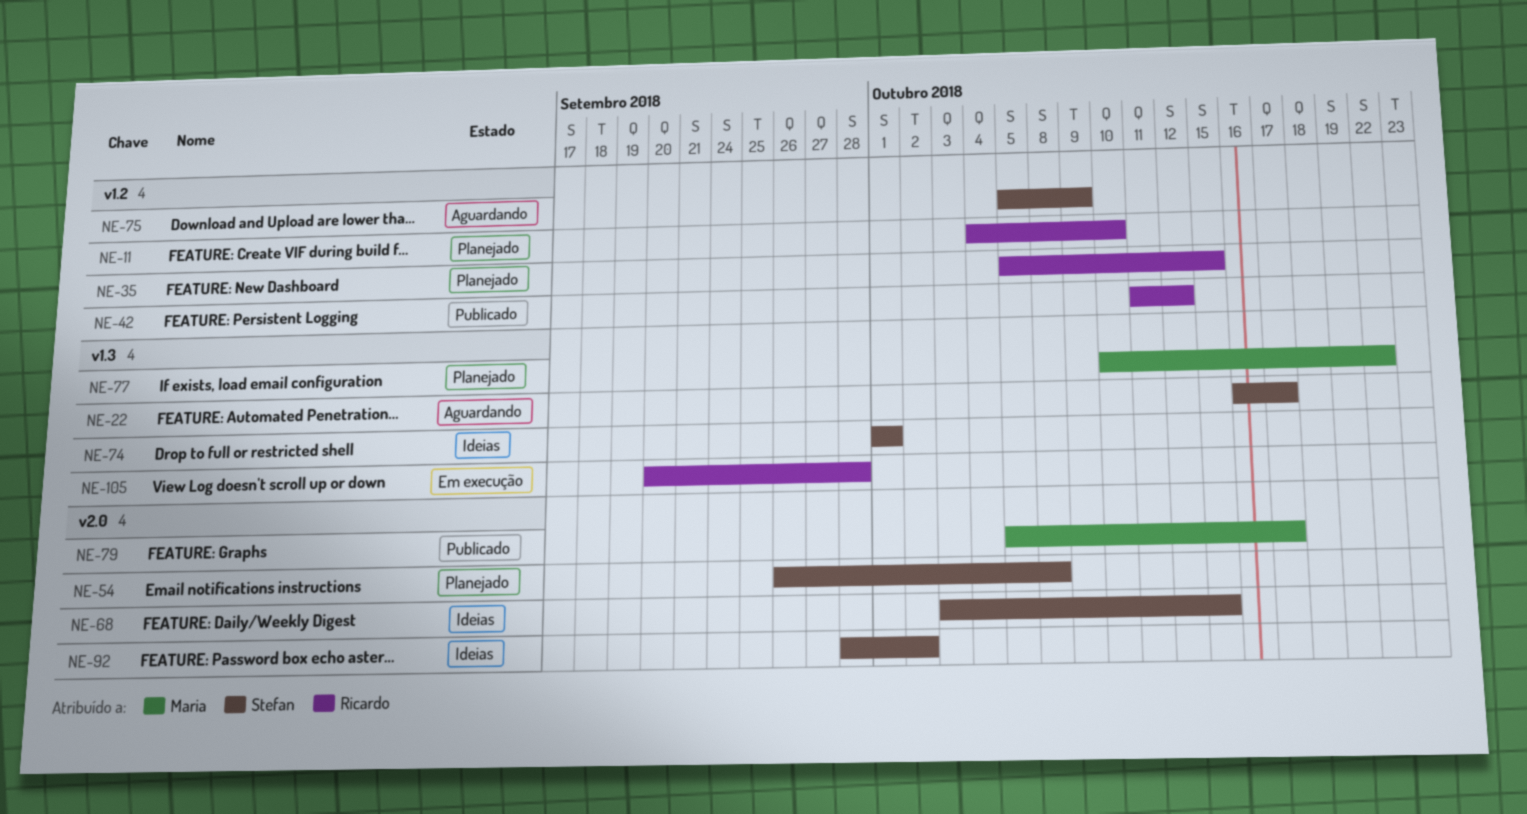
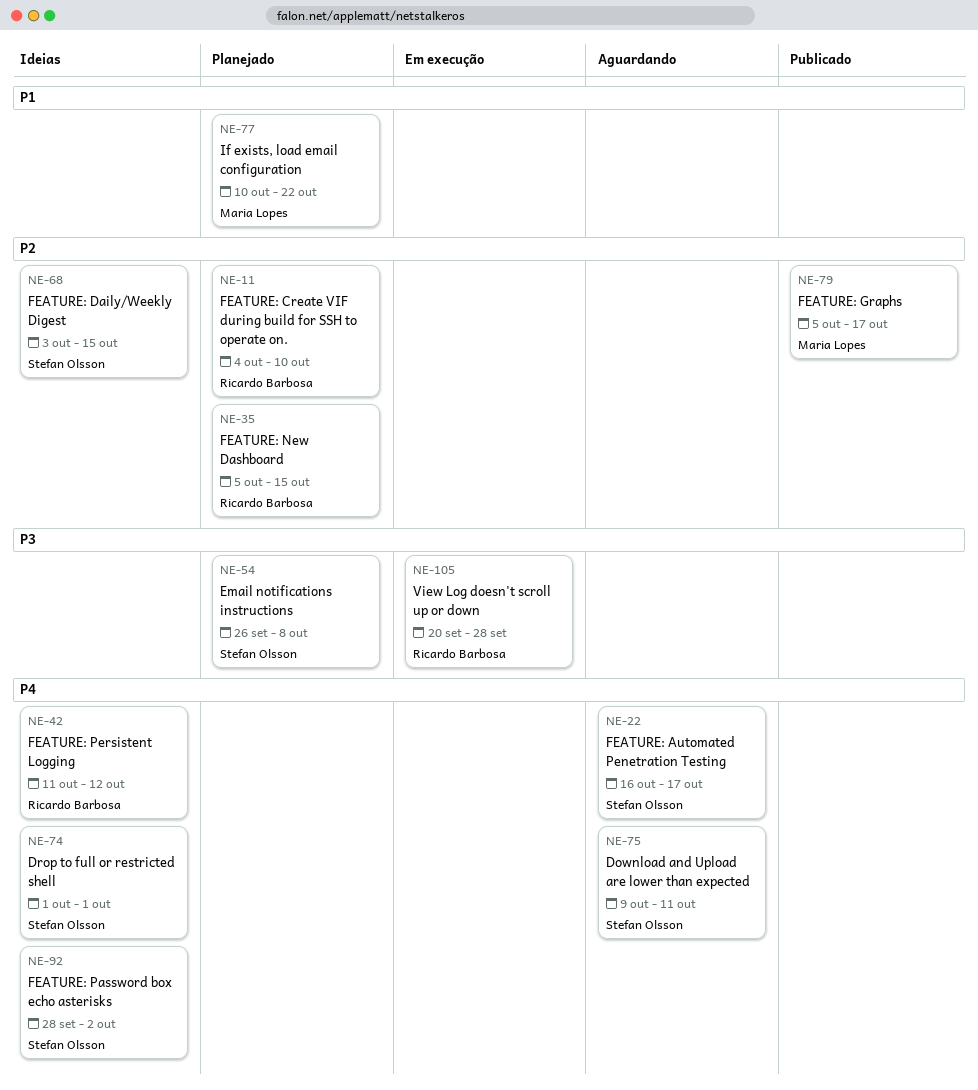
NE-42, status: Publicado -> Ideias
NE-75, start: Oct 5 -> Oct 9
NE-75, due: Oct 9 -> Oct 11

